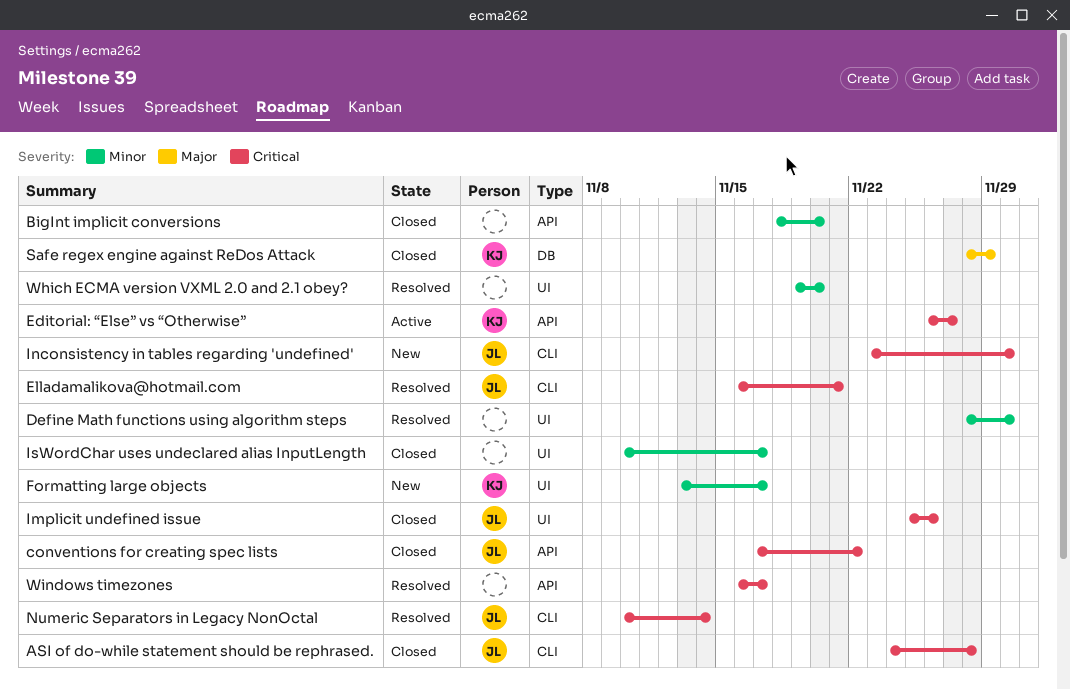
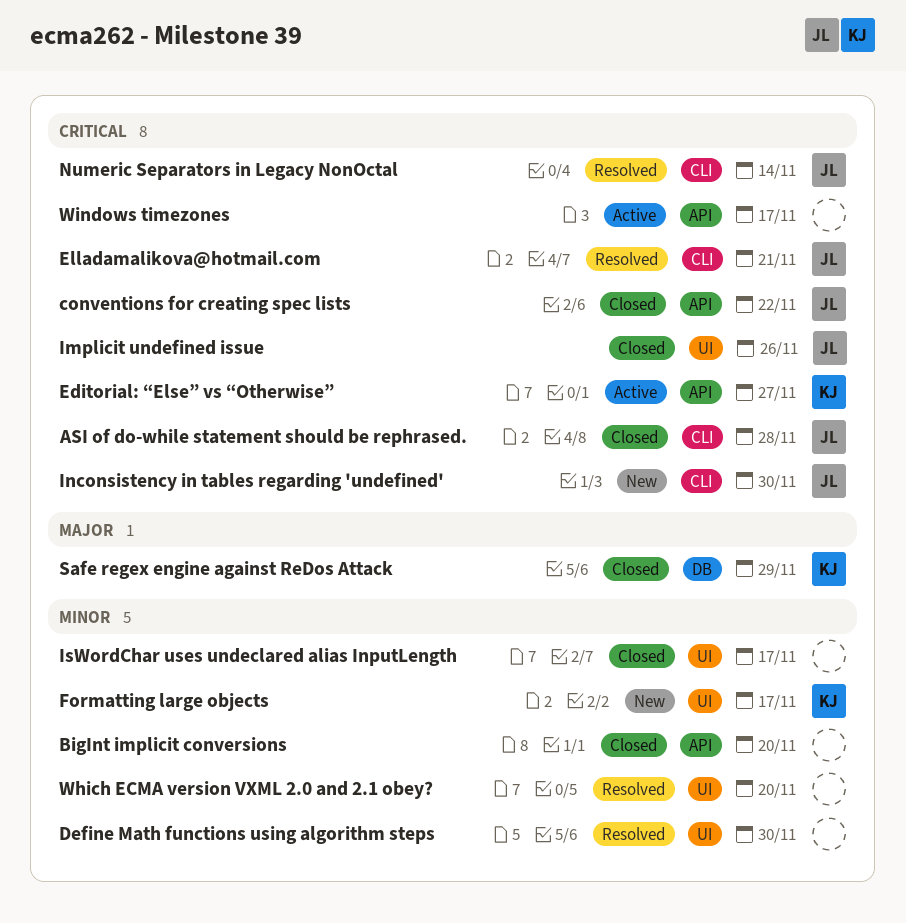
Windows timezones, status: Resolved -> Active

